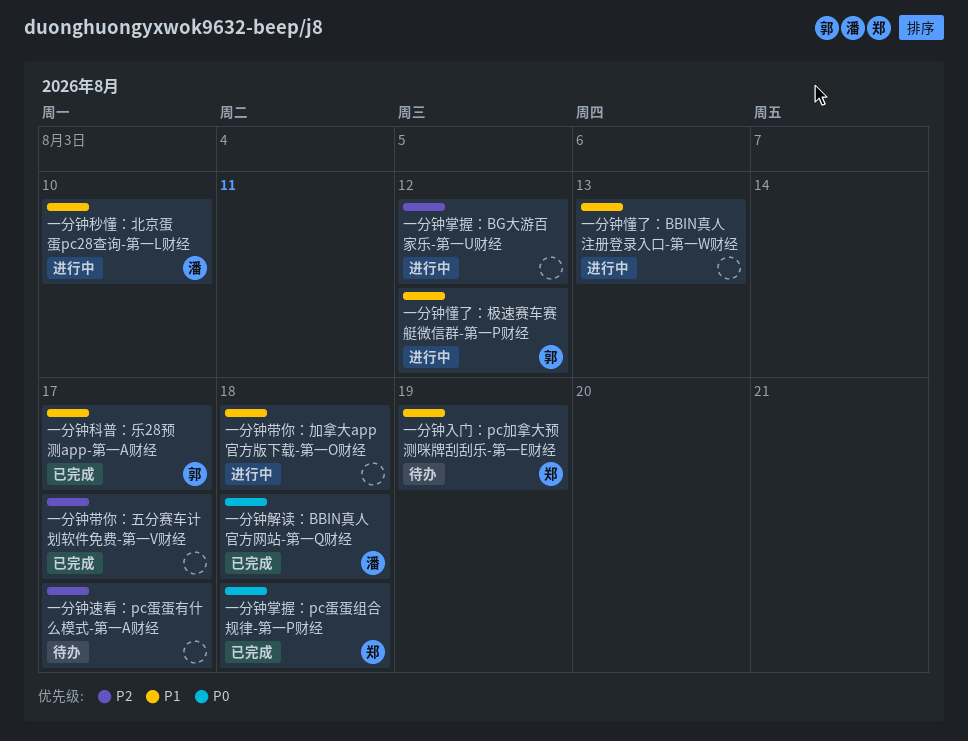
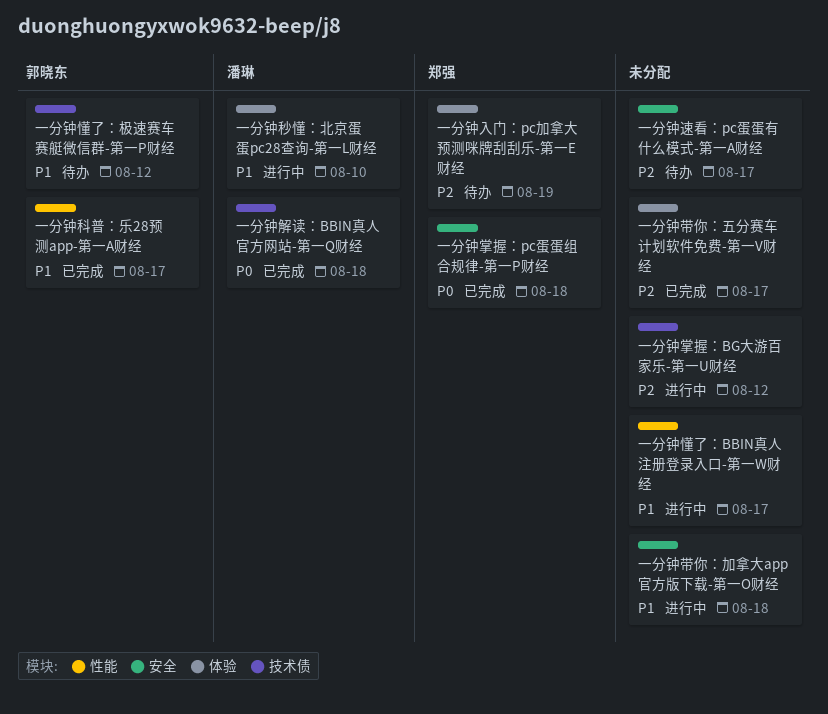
一分钟入门：pc加拿大预测咪牌刮刮乐-第一E财经, priority: P1 -> P2
一分钟懂了：BBIN真人注册登录入口-第一W财经, due: Aug 13 -> Aug 17
一分钟懂了：极速赛车赛艇微信群-第一P财经, status: 进行中 -> 待办

